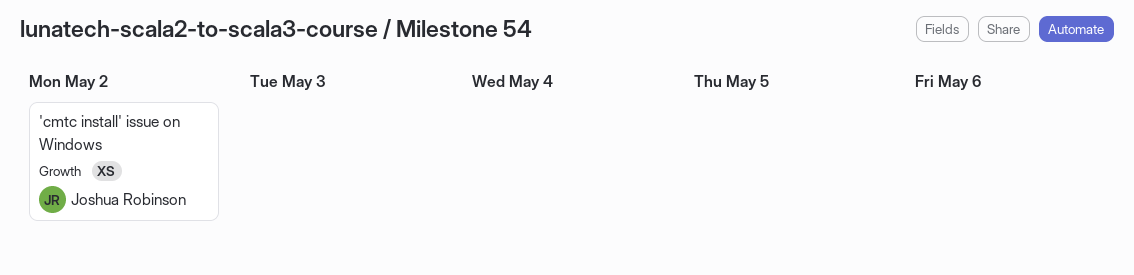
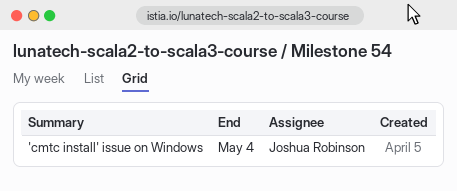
'cmtc install' issue on Windows, due: May 2 -> May 4

